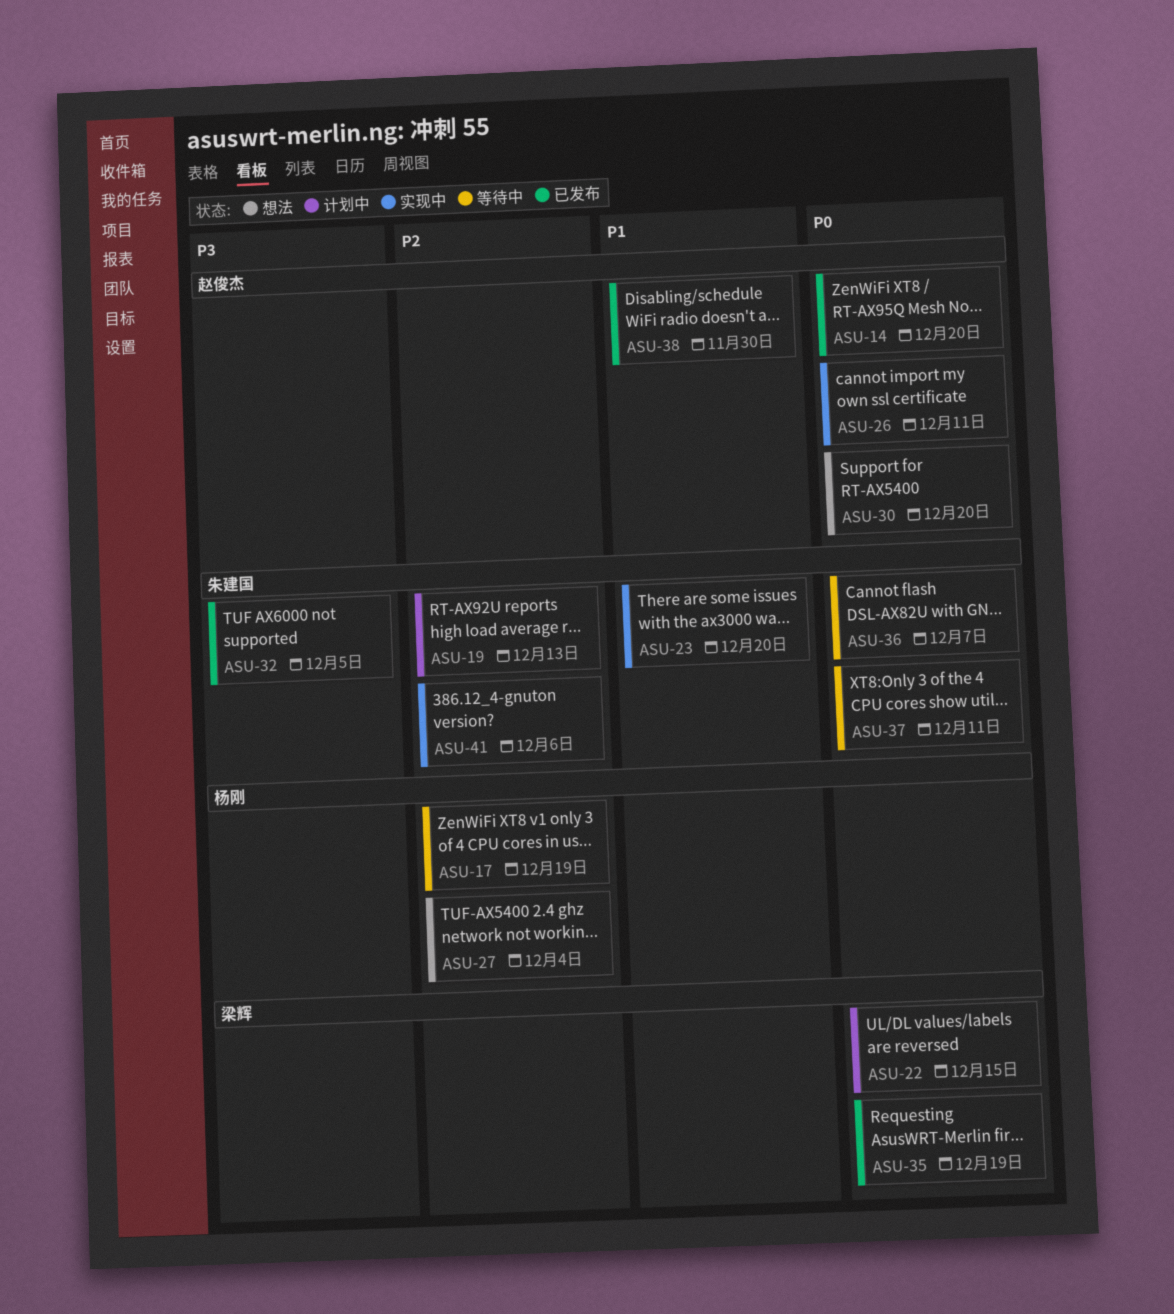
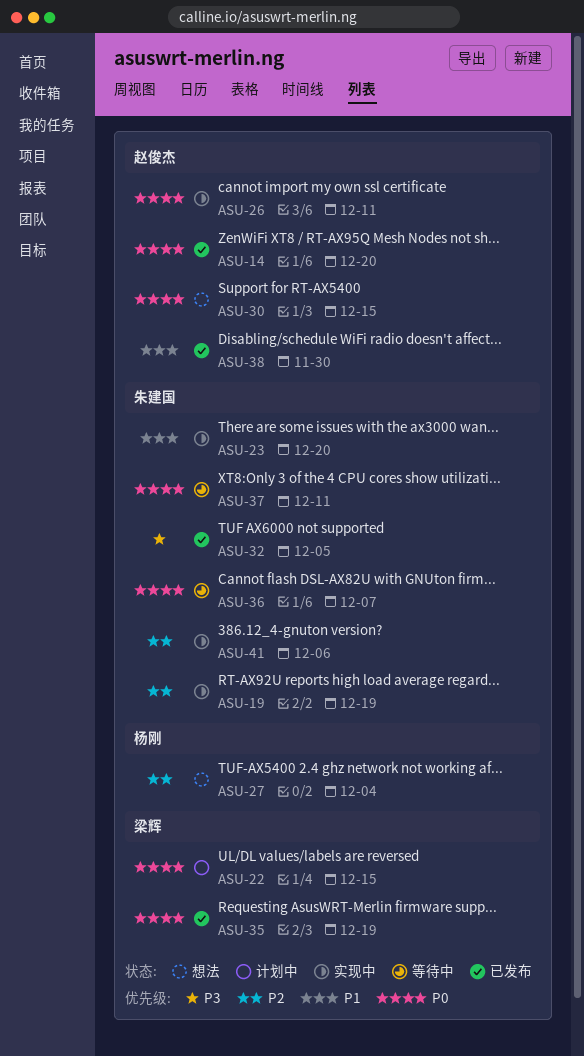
ASU-17: present -> none
ASU-19, status: 计划中 -> 实现中
ASU-19, due: Dec 13 -> Dec 19
ASU-30, due: Dec 20 -> Dec 15

